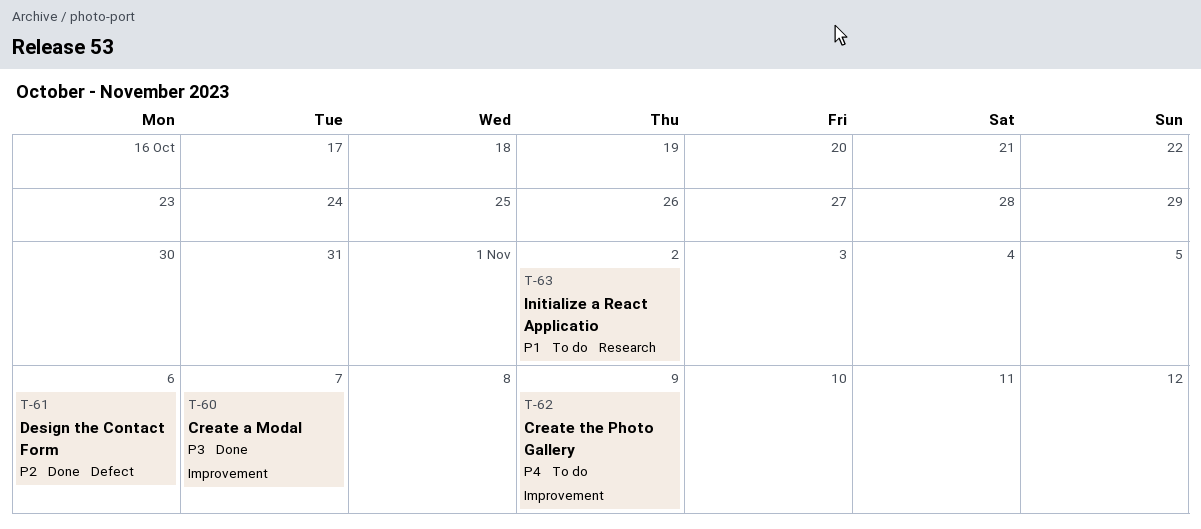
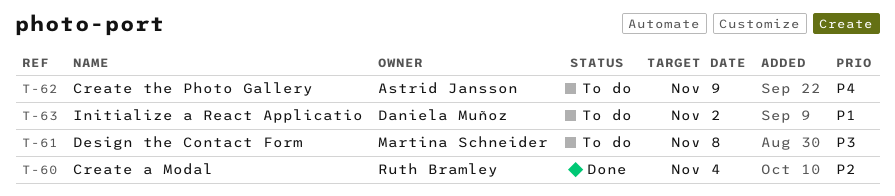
T-60, priority: P3 -> P2
T-60, due: Nov 7 -> Nov 4
T-61, status: Done -> To do
T-61, priority: P2 -> P3
T-61, due: Nov 6 -> Nov 8

